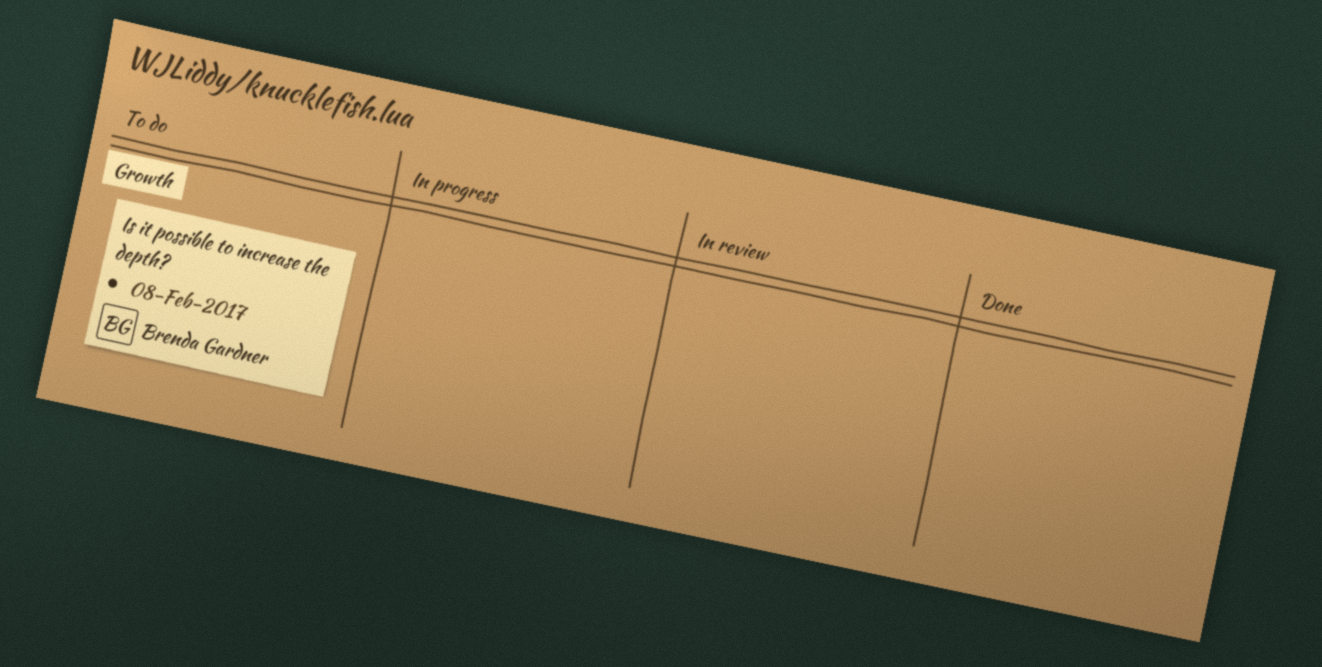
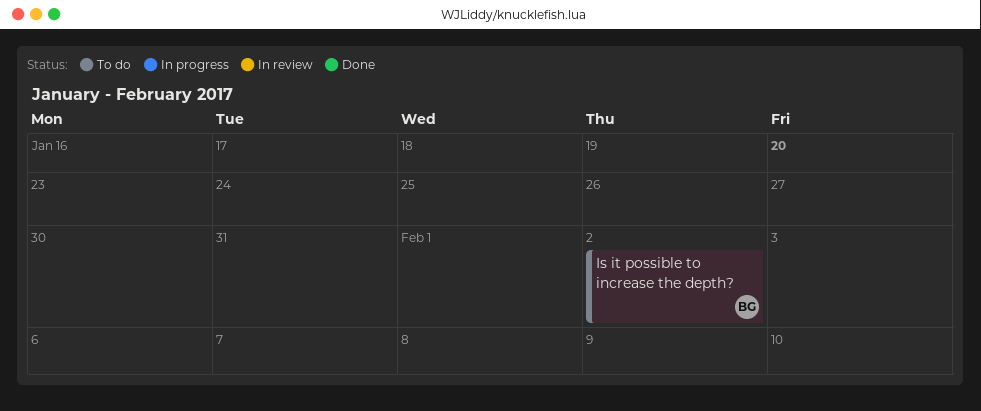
Is it possible to increase the depth?, due: Feb 8 -> Feb 2

